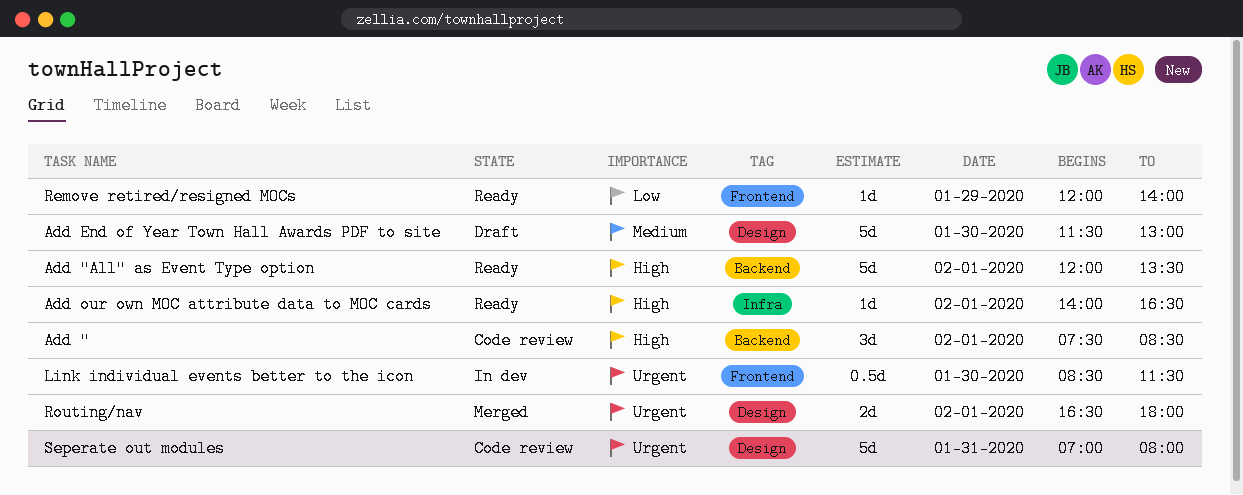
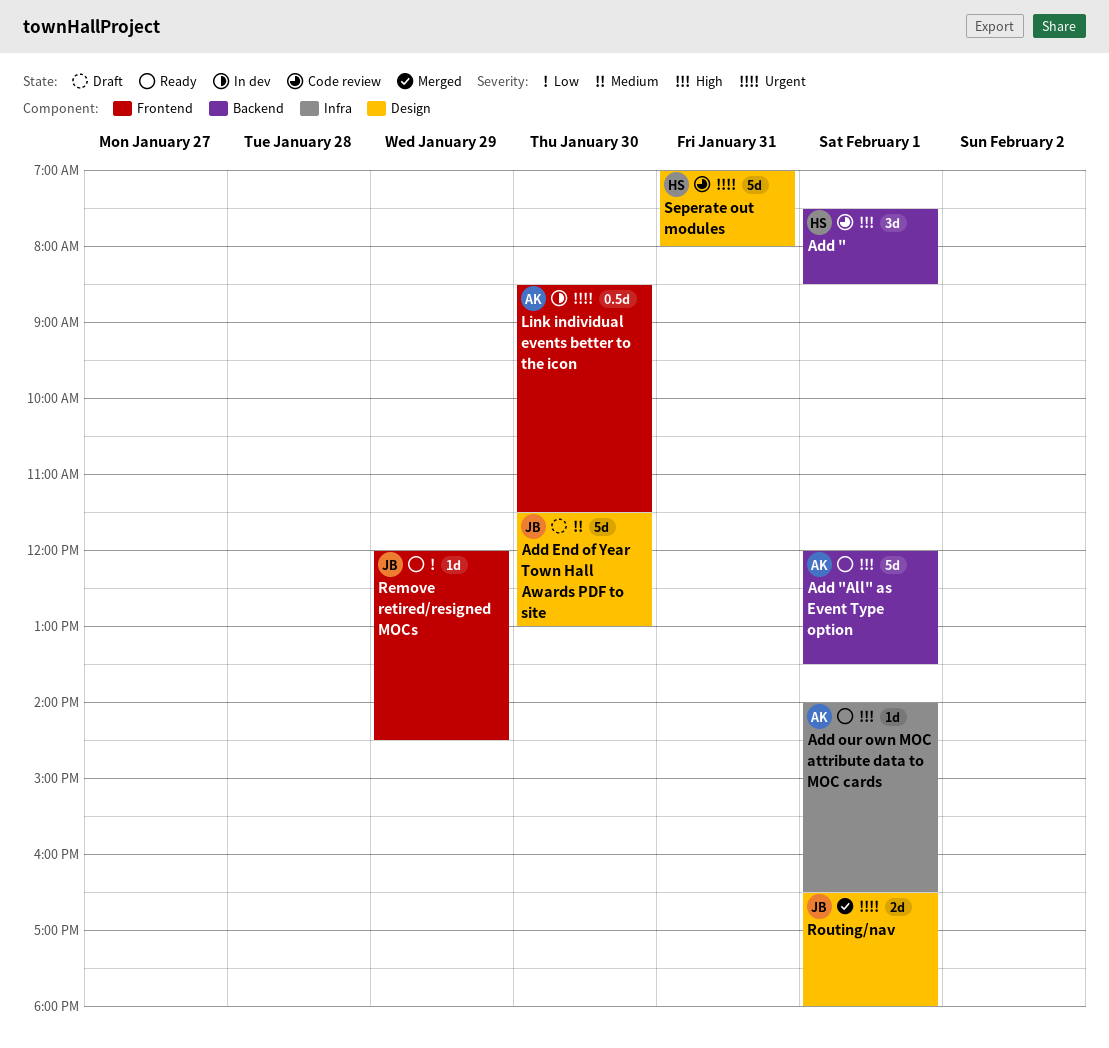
Remove retired/resigned MOCs, ends: 14:00 -> 14:30

